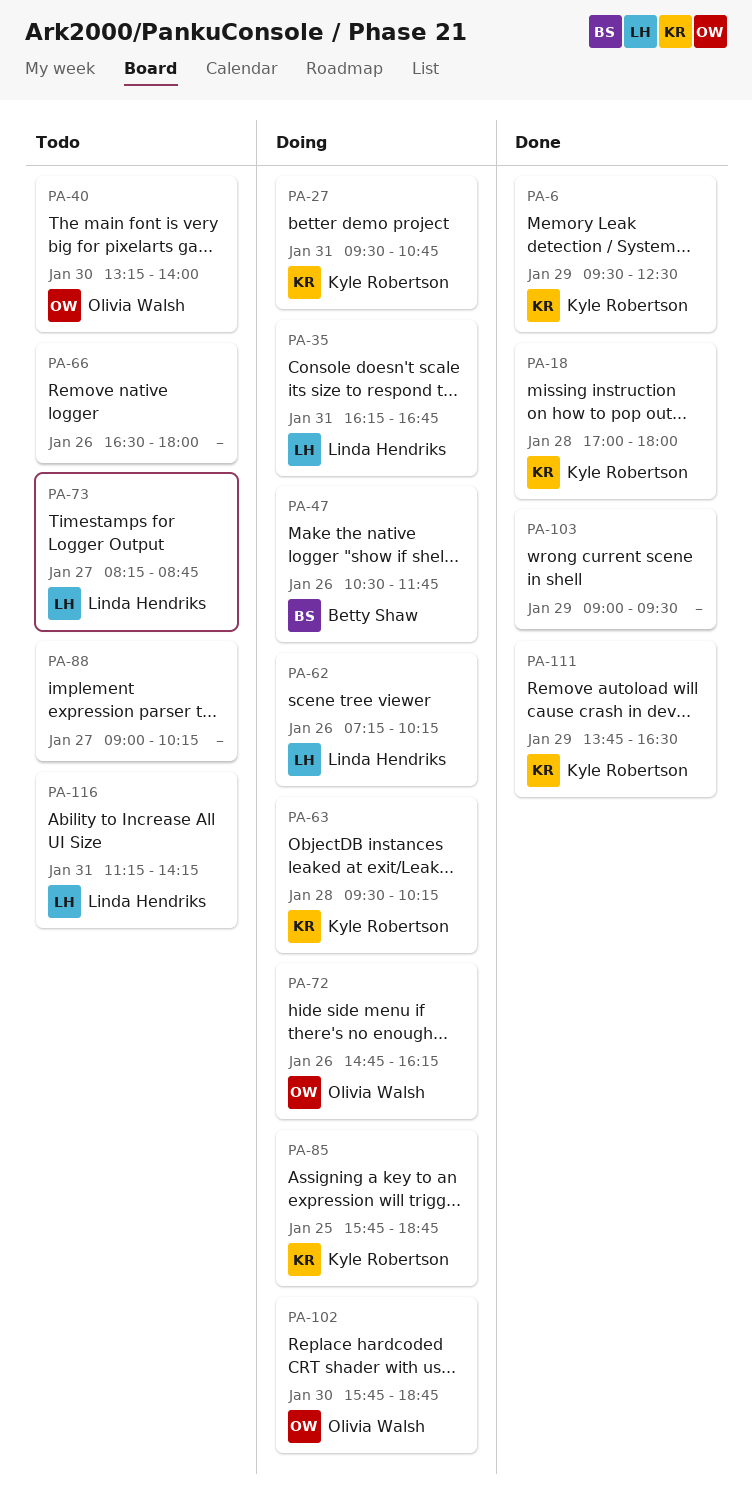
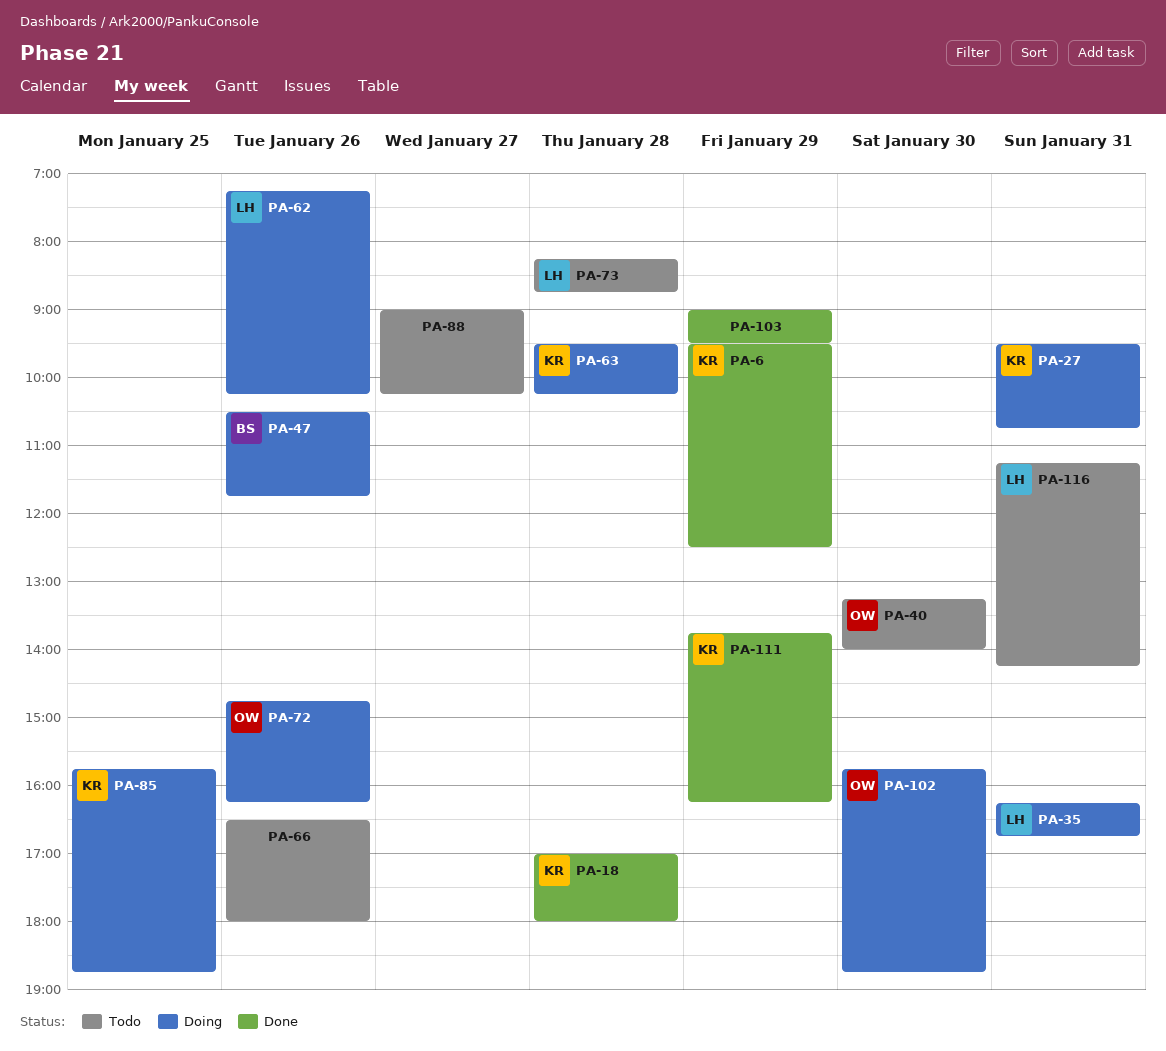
PA-73, day: Jan 27 -> Jan 28
PA-111, ends: 16:30 -> 16:15

